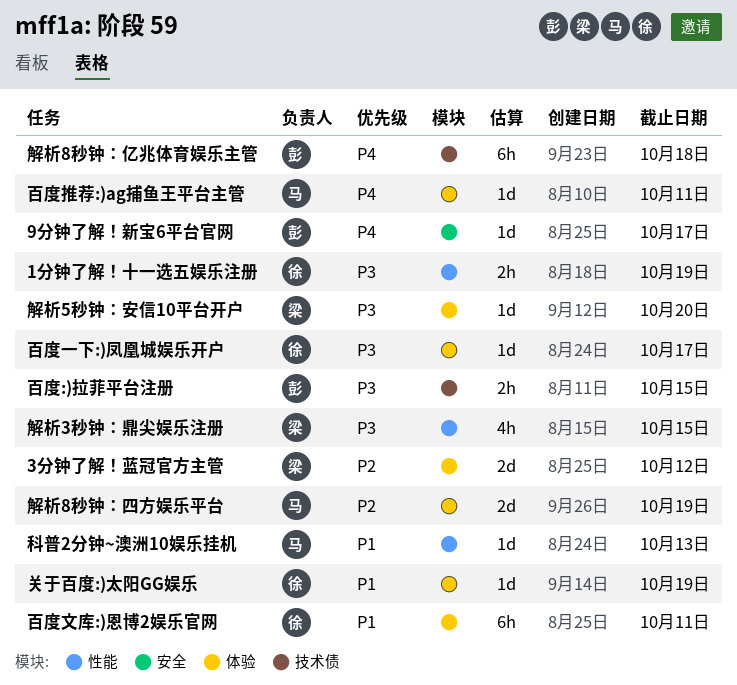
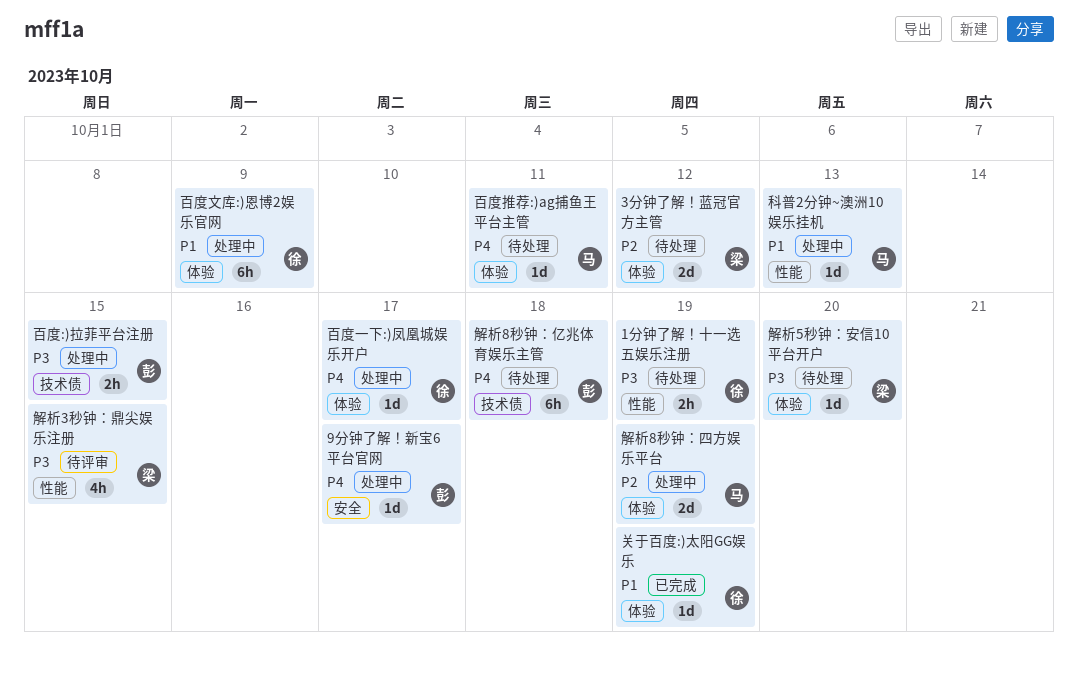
百度一下:)凤凰城娱乐开户, priority: P3 -> P4
百度文库:)恩博2娱乐官网, due: Oct 11 -> Oct 9

